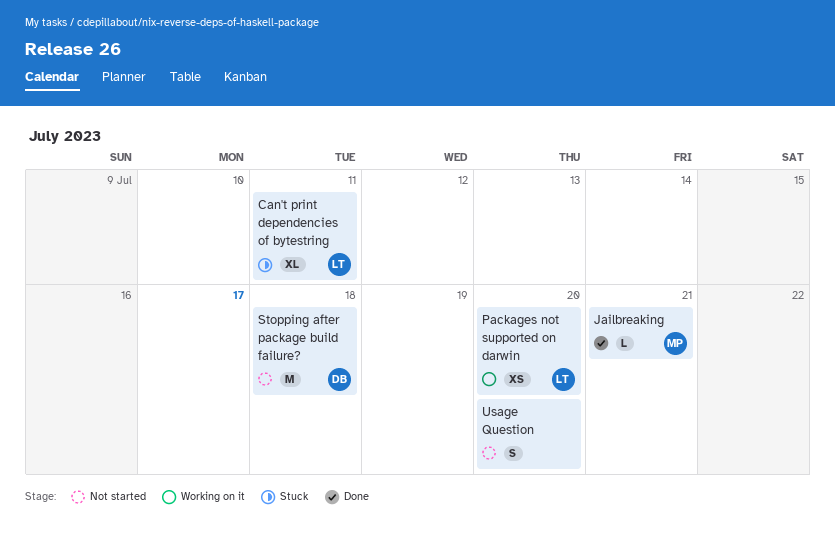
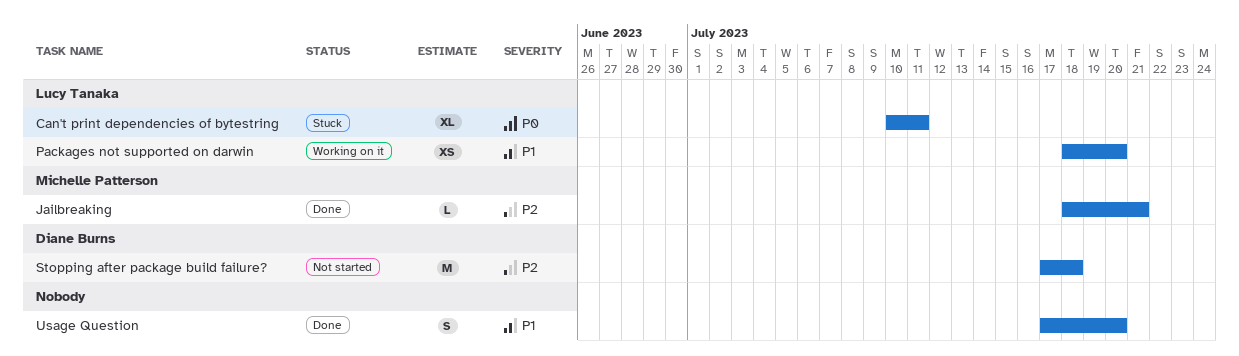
Usage Question, status: Not started -> Done

